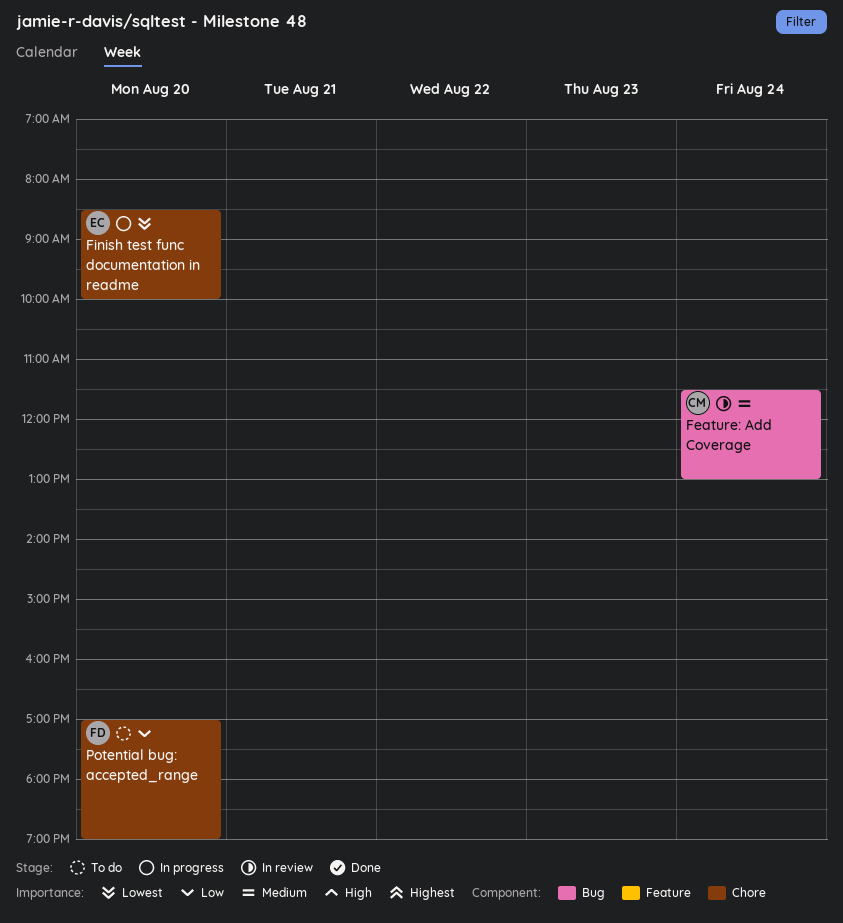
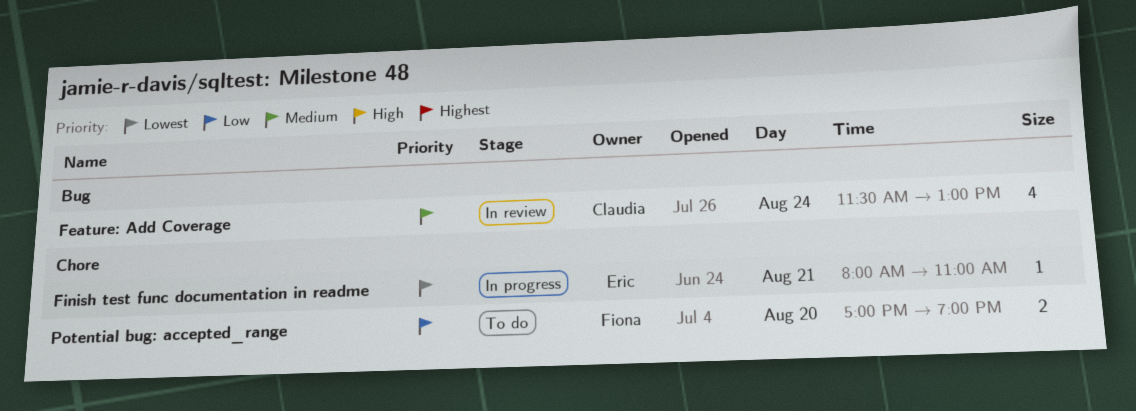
Finish test func documentation in readme, day: Aug 20 -> Aug 21
Finish test func documentation in readme, begins: 08:30 -> 08:00
Finish test func documentation in readme, ends: 10:00 -> 11:00

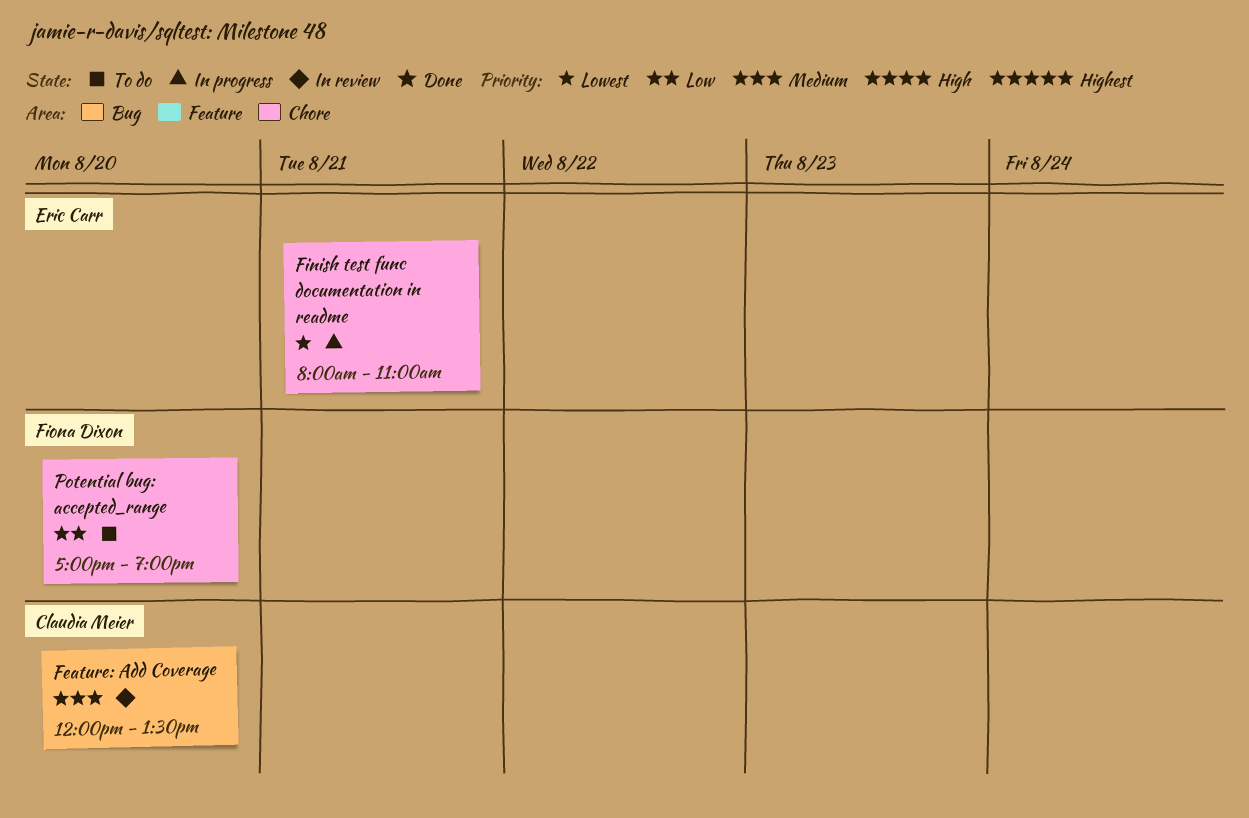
Feature: Add Coverage, day: Aug 24 -> Aug 20
Feature: Add Coverage, begins: 11:30 -> 12:00
Feature: Add Coverage, ends: 13:00 -> 13:30

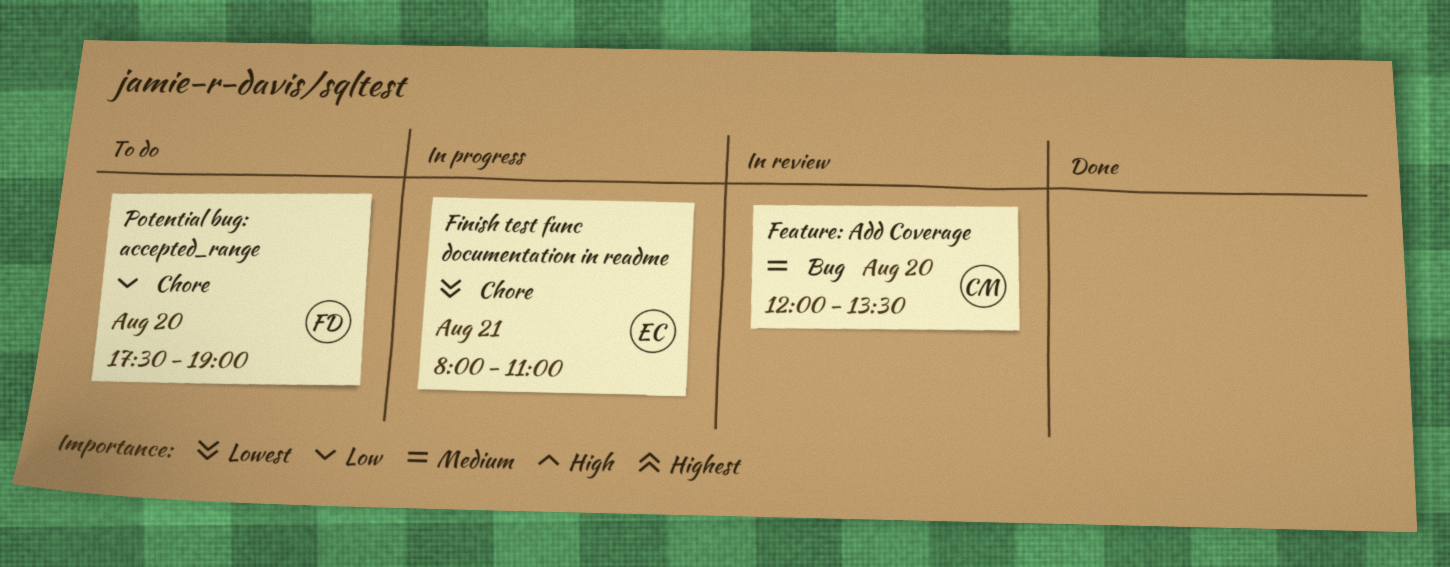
Potential bug: accepted_range, begins: 17:00 -> 17:30

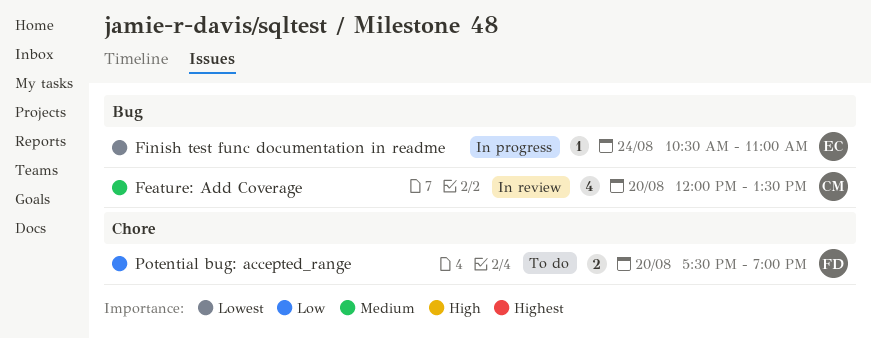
Finish test func documentation in readme, label: Chore -> Bug
Finish test func documentation in readme, day: Aug 21 -> Aug 24
Finish test func documentation in readme, begins: 08:00 -> 10:30

